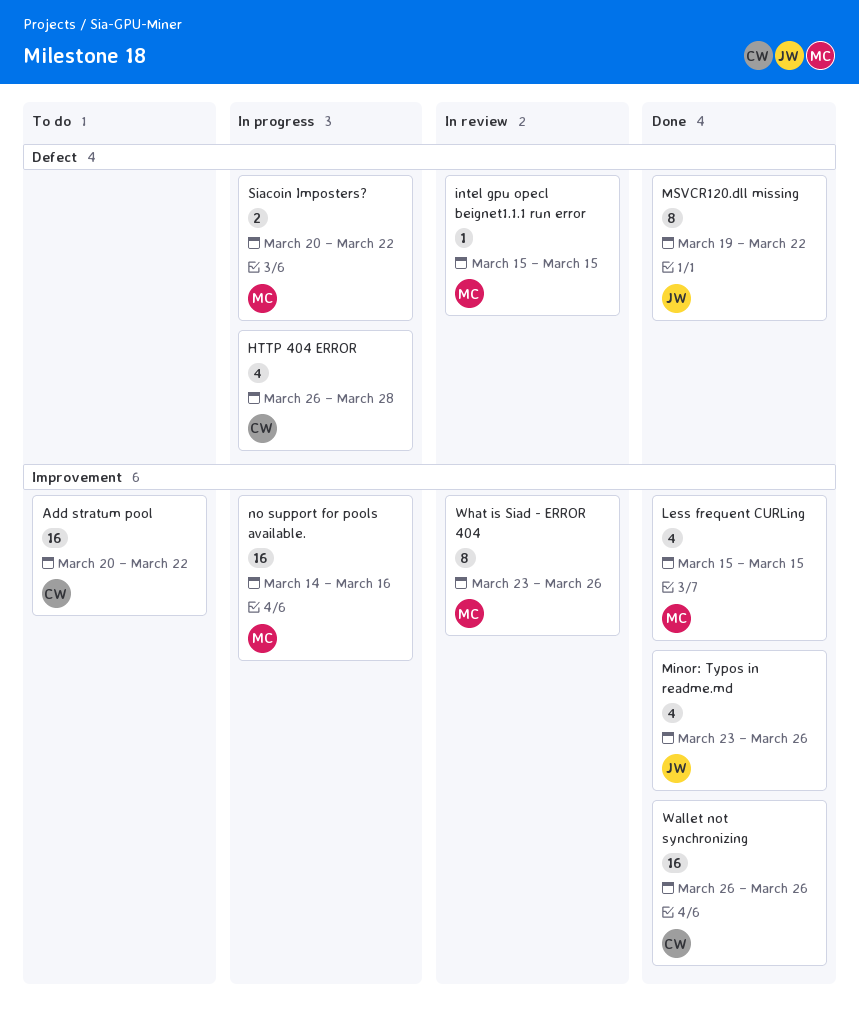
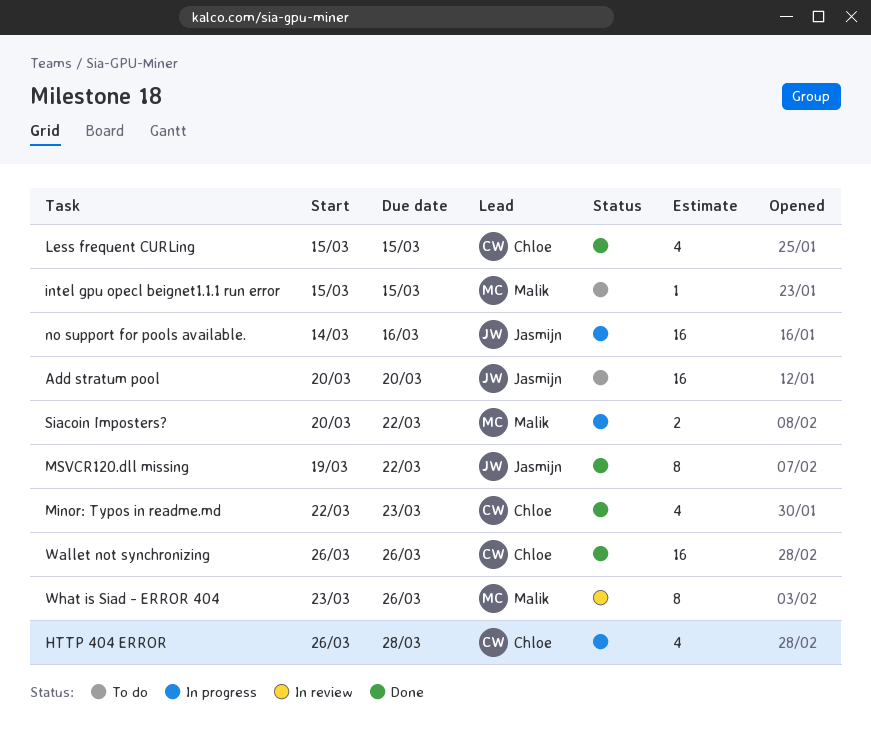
Add stratum pool, owner: Chloe -> Jasmijn
Add stratum pool, due: Mar 22 -> Mar 20
intel gpu opecl beignet1.1.1 run error, status: In review -> To do
Less frequent CURLing, owner: Malik -> Chloe
Minor: Typos in readme.md, owner: Jasmijn -> Chloe
Minor: Typos in readme.md, start: Mar 23 -> Mar 22
Minor: Typos in readme.md, due: Mar 26 -> Mar 23
no support for pools available., owner: Malik -> Jasmijn

